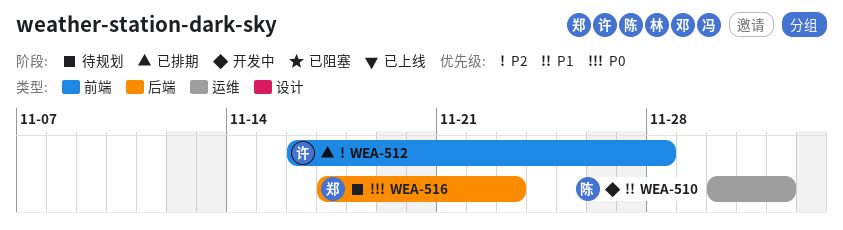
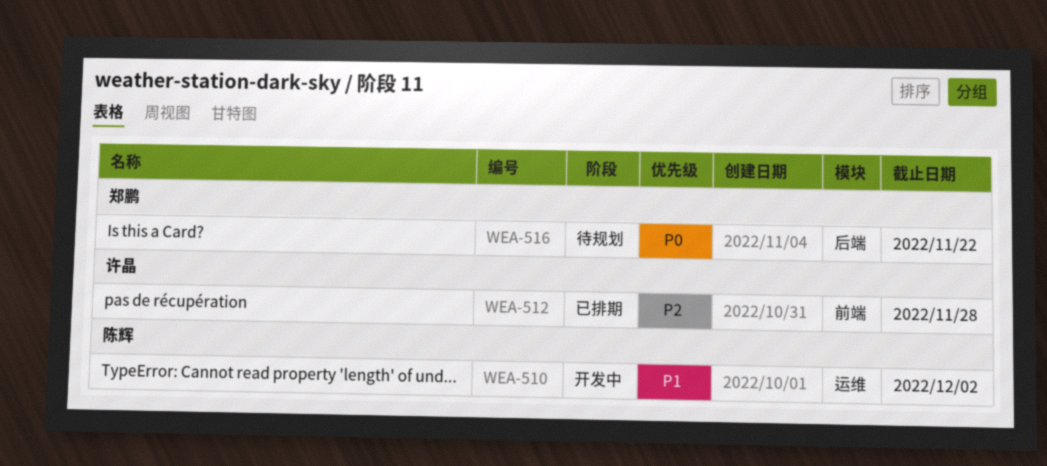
WEA-516, due: Nov 23 -> Nov 22

